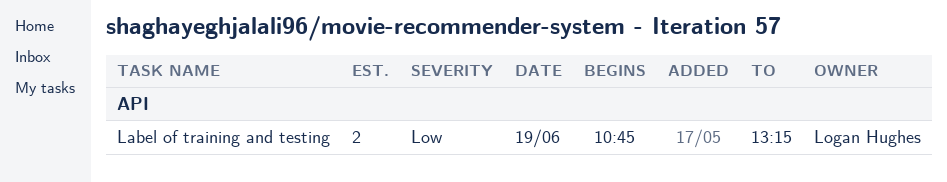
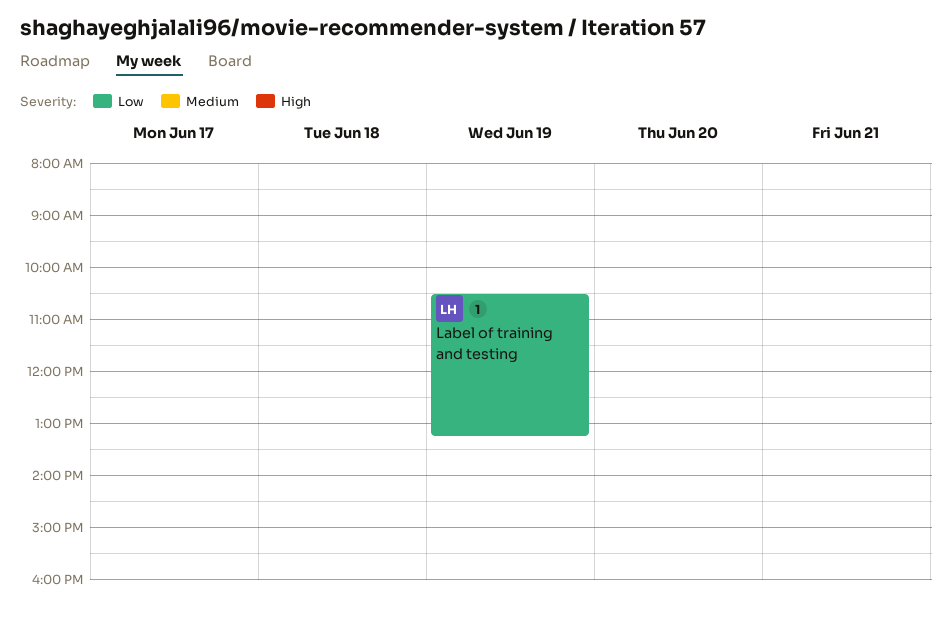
Label of training and testing, estimate: 2 -> 1
Label of training and testing, begins: 10:45 -> 10:30

